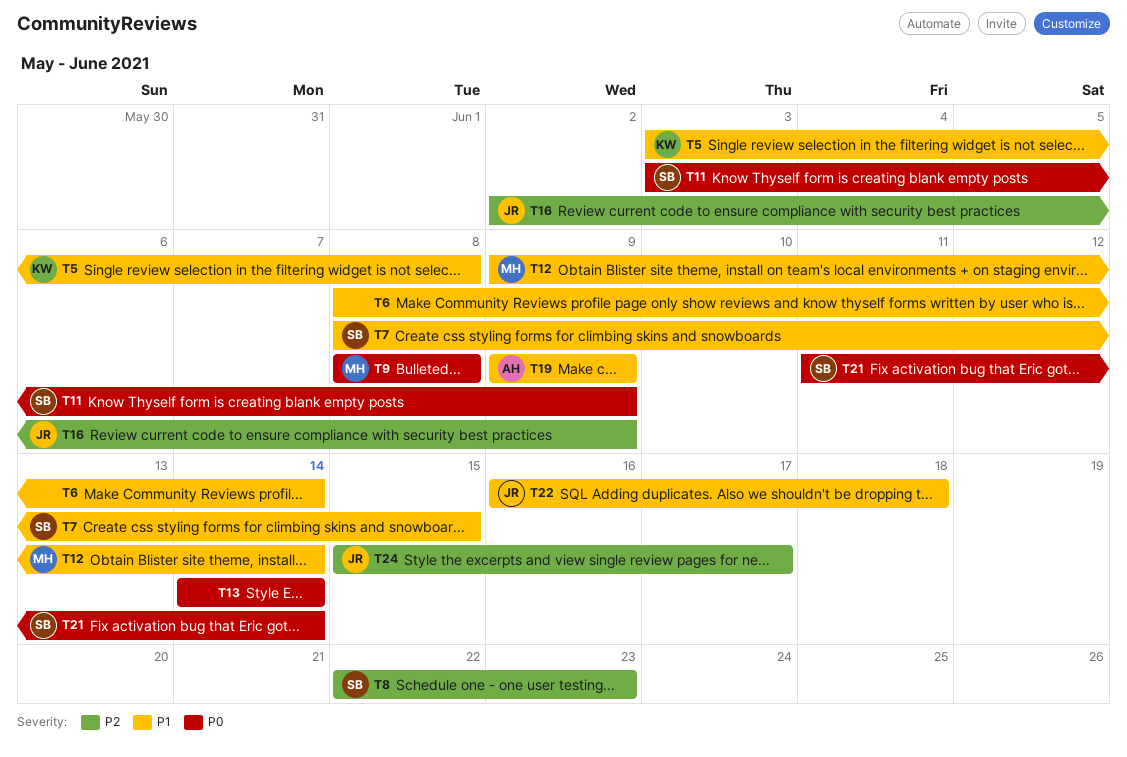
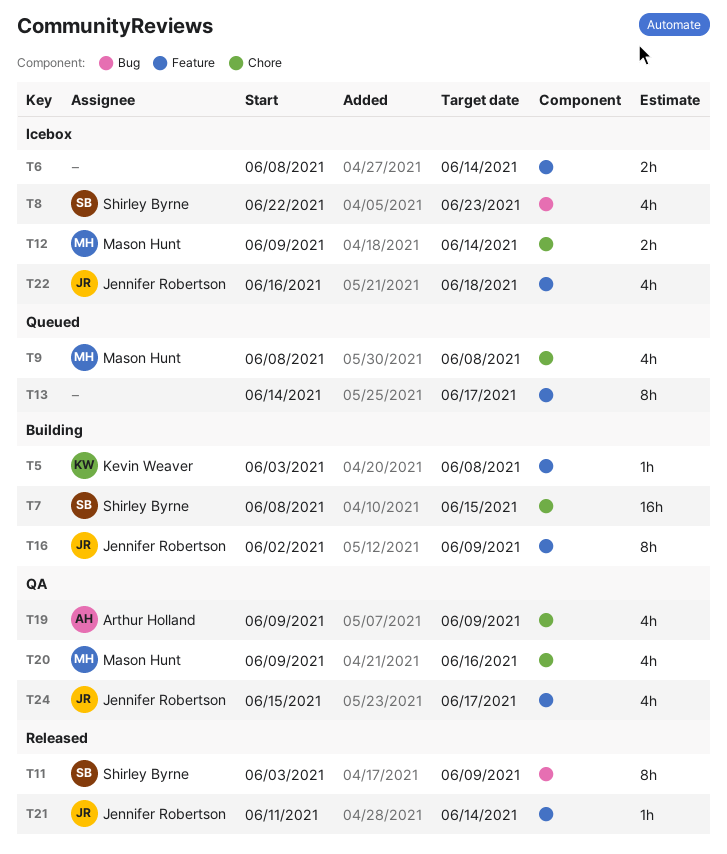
T13, due: Jun 14 -> Jun 17
T20: none -> present
T21, owner: Shirley Byrne -> Jennifer Robertson

